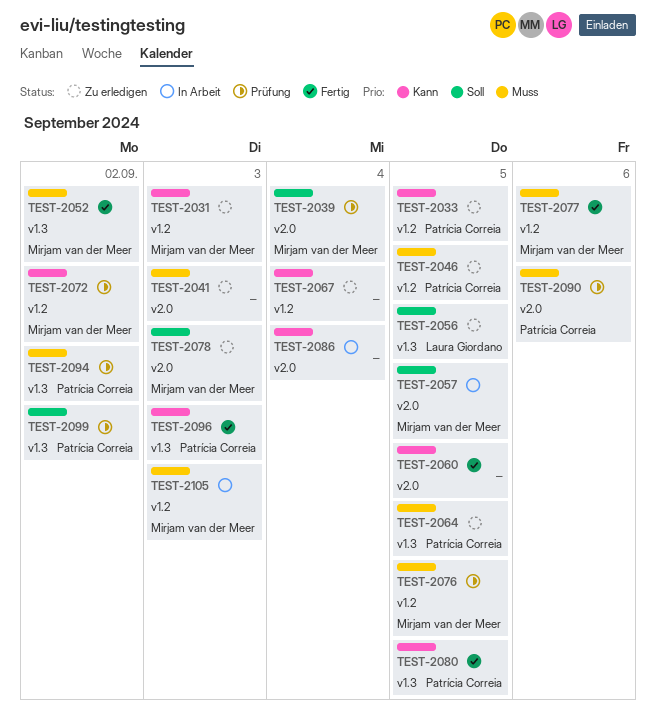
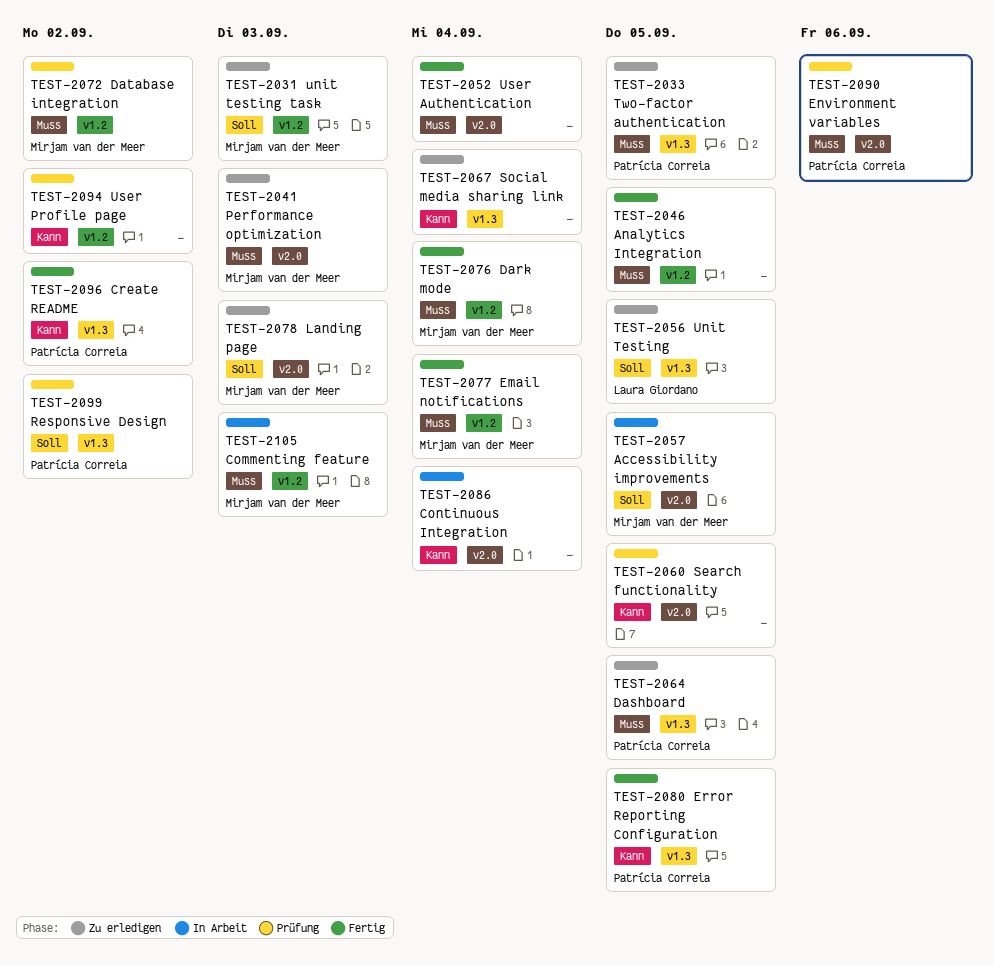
TEST-2031, priority: Kann -> Soll
TEST-2033, priority: Kann -> Muss
TEST-2033, label: v1.2 -> v1.3
TEST-2039: present -> none
TEST-2041, owner: none -> Mirjam van der Meer
TEST-2046, status: Zu erledigen -> Fertig
TEST-2046, owner: Patrícia Correia -> none
TEST-2052, owner: Mirjam van der Meer -> none
TEST-2052, label: v1.3 -> v2.0
TEST-2052, due: Sep 2 -> Sep 4
TEST-2060, status: Fertig -> Prüfung
TEST-2067, label: v1.2 -> v1.3
TEST-2072, priority: Kann -> Muss
TEST-2076, status: Prüfung -> Fertig
TEST-2076, due: Sep 5 -> Sep 4
TEST-2077, due: Sep 6 -> Sep 4
TEST-2094, owner: Patrícia Correia -> none
TEST-2094, priority: Muss -> Kann
TEST-2094, label: v1.3 -> v1.2
TEST-2096, due: Sep 3 -> Sep 2

